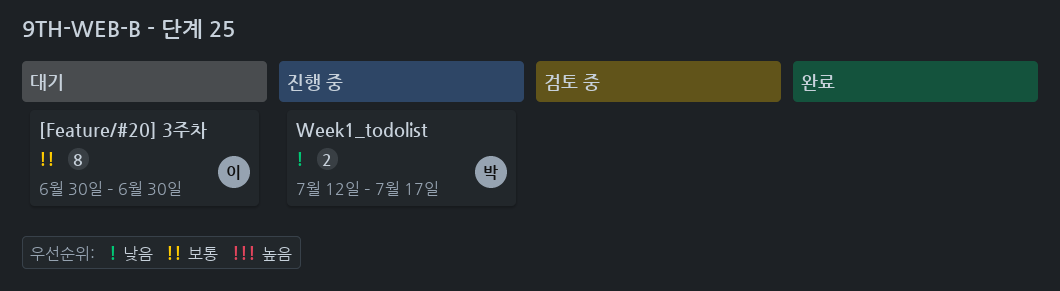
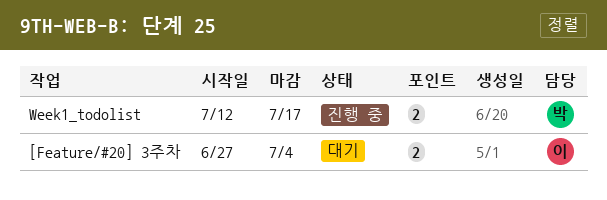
[Feature/#20] 3주차, estimate: 8 -> 2
[Feature/#20] 3주차, start: Jun 30 -> Jun 27
[Feature/#20] 3주차, due: Jun 30 -> Jul 4

